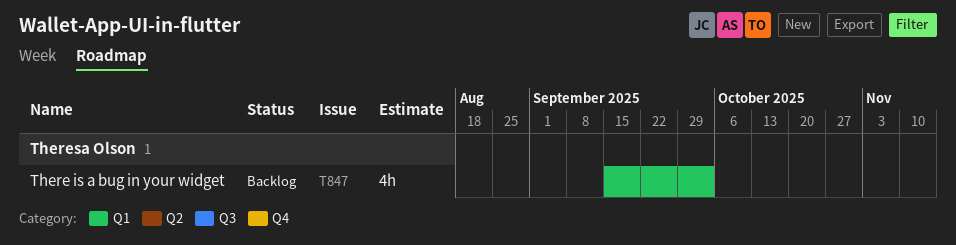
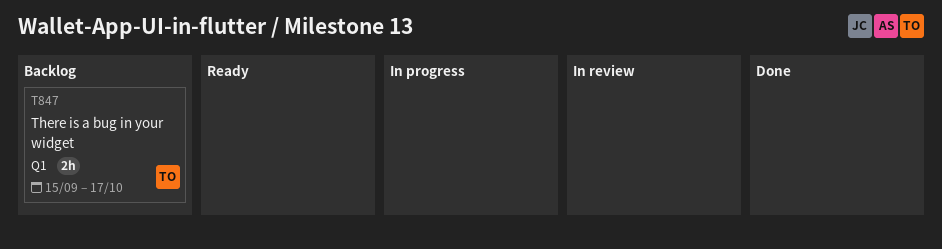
T847, estimate: 4h -> 2h
T847, due: Oct 3 -> Oct 17

